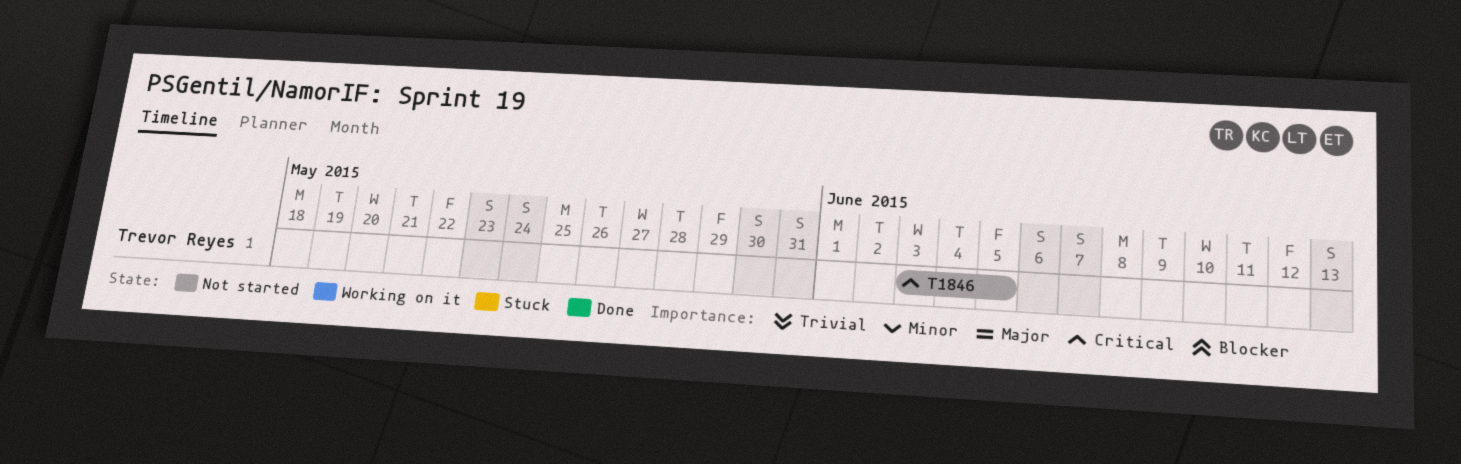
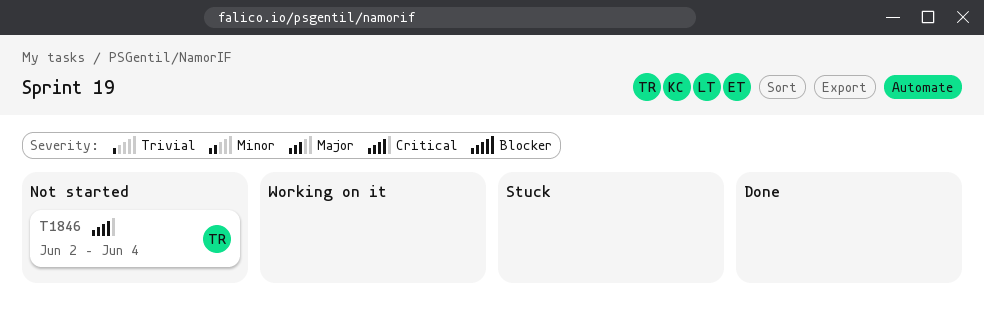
T1846, start: Jun 3 -> Jun 2
T1846, due: Jun 5 -> Jun 4

